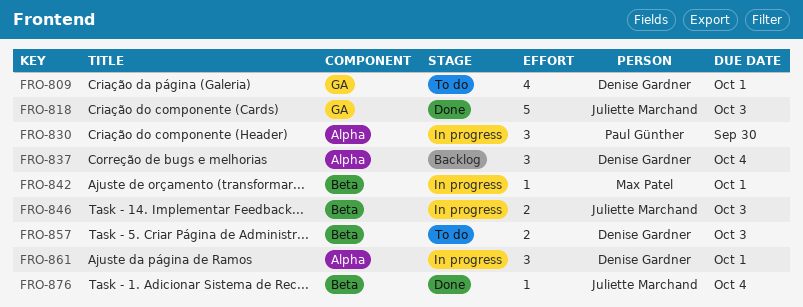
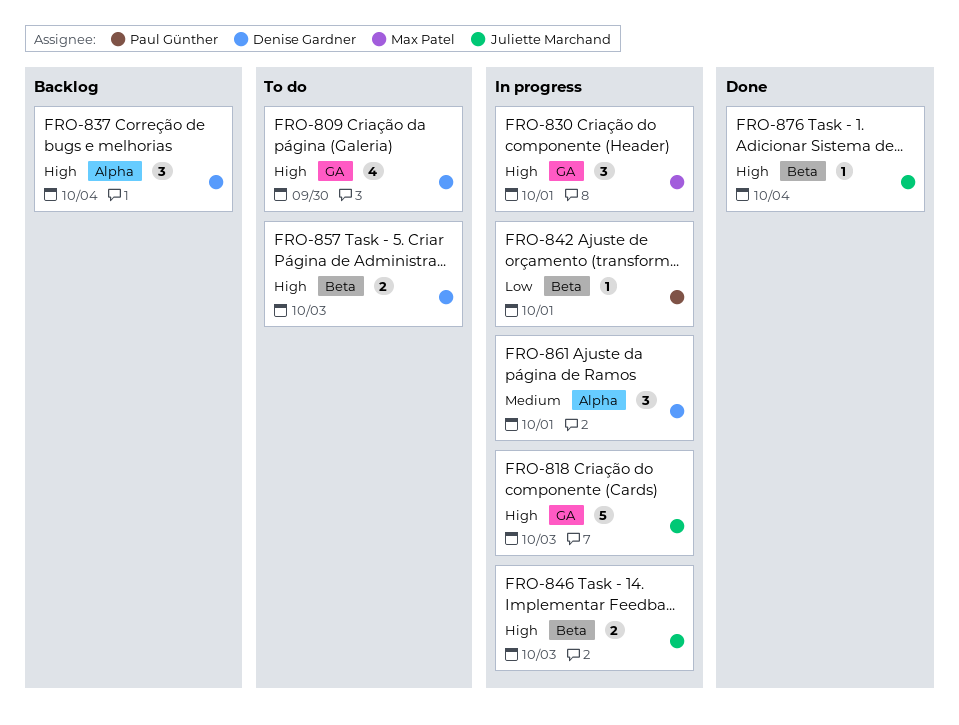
FRO-809, due: Oct 1 -> Sep 30
FRO-818, status: Done -> In progress
FRO-830, owner: Paul Günther -> Max Patel
FRO-830, label: Alpha -> GA
FRO-830, due: Sep 30 -> Oct 1
FRO-842, owner: Max Patel -> Paul Günther

